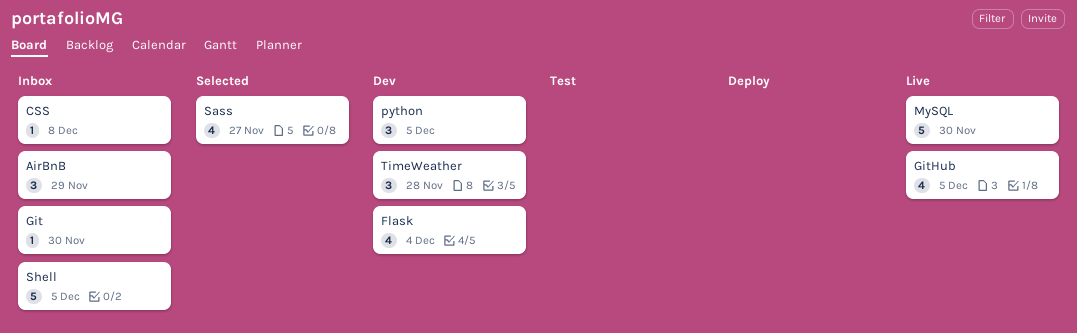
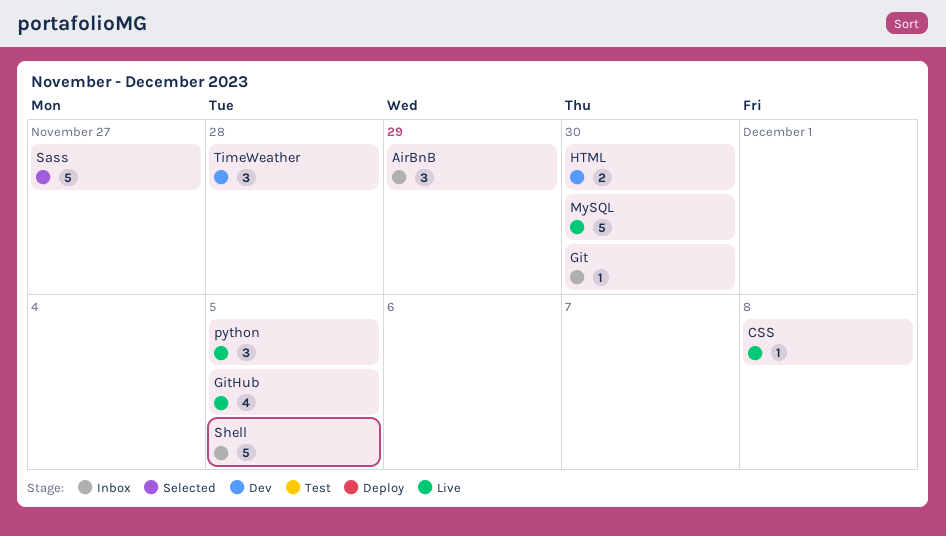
CSS, status: Inbox -> Live
Flask: present -> none
HTML: none -> present
python, status: Dev -> Live
Sass, estimate: 4 -> 5

